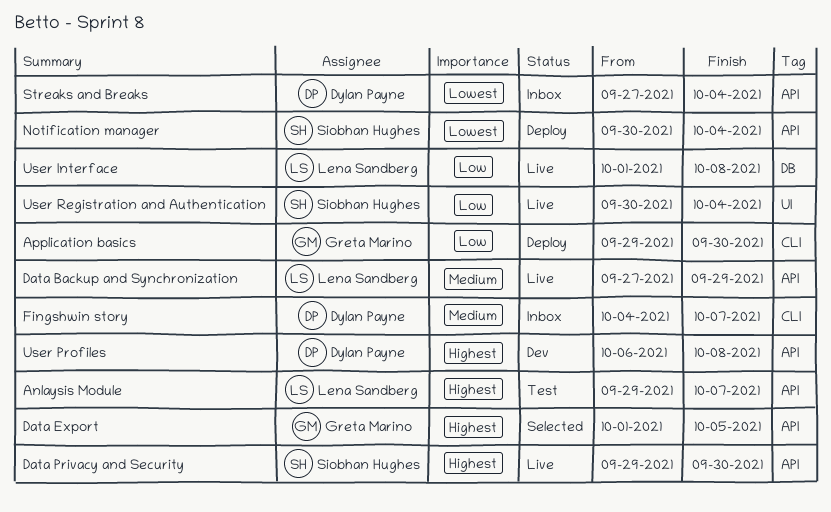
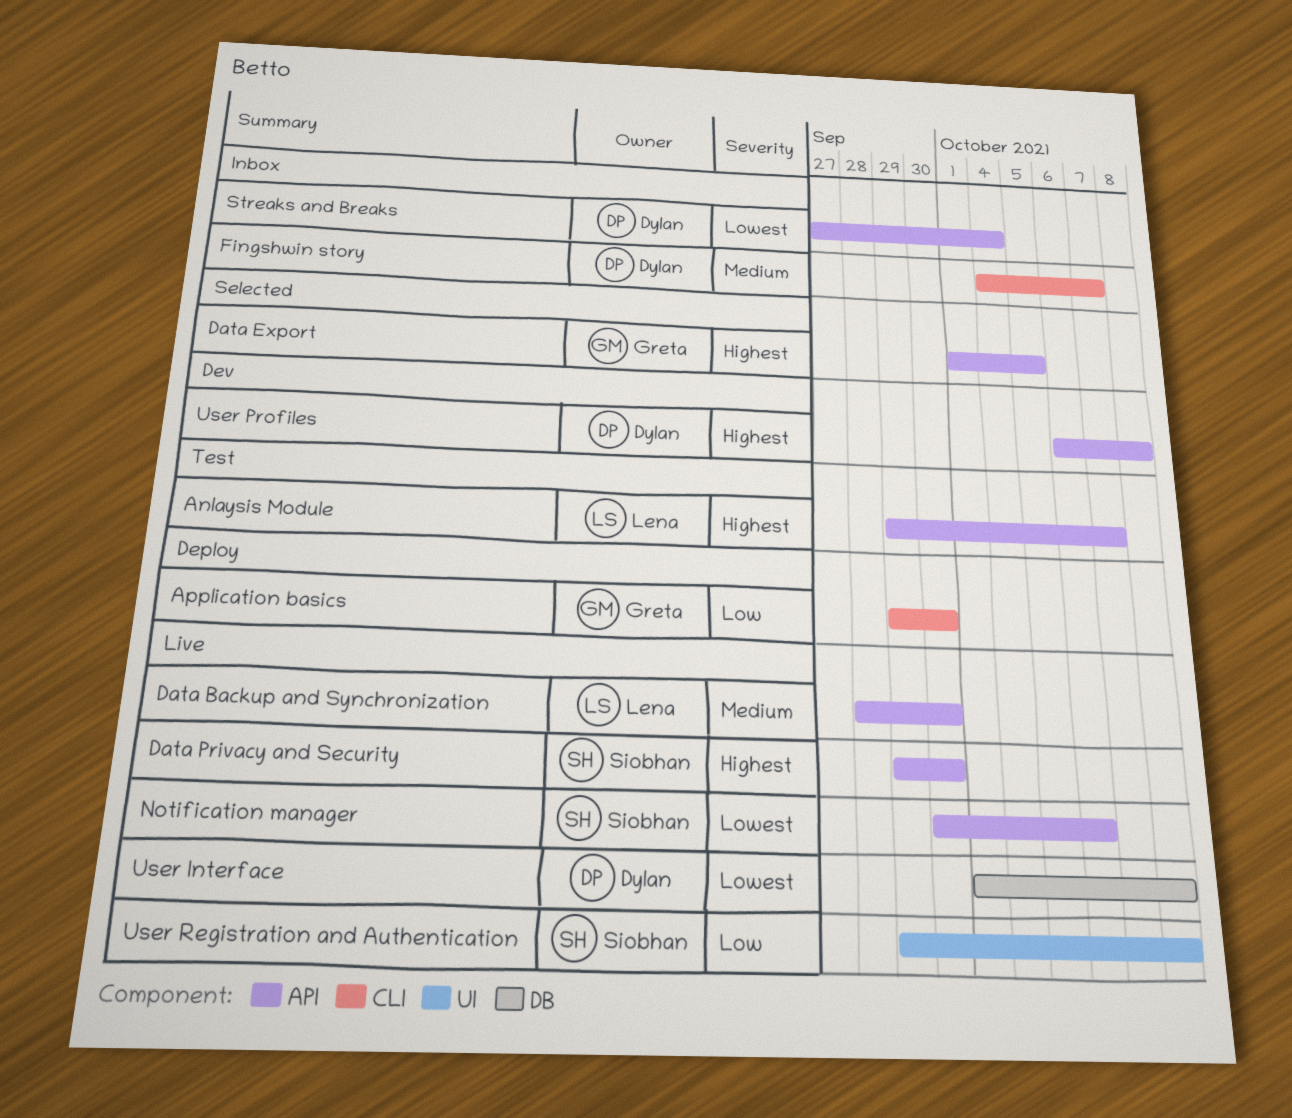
Data Backup and Synchronization, start: Sep 27 -> Sep 28
Data Backup and Synchronization, due: Sep 29 -> Sep 30
Notification manager, status: Deploy -> Live
Notification manager, due: Oct 4 -> Oct 6
User Interface, owner: Lena Sandberg -> Dylan Payne
User Interface, priority: Low -> Lowest
User Registration and Authentication, start: Sep 30 -> Sep 29
User Registration and Authentication, due: Oct 4 -> Oct 8

